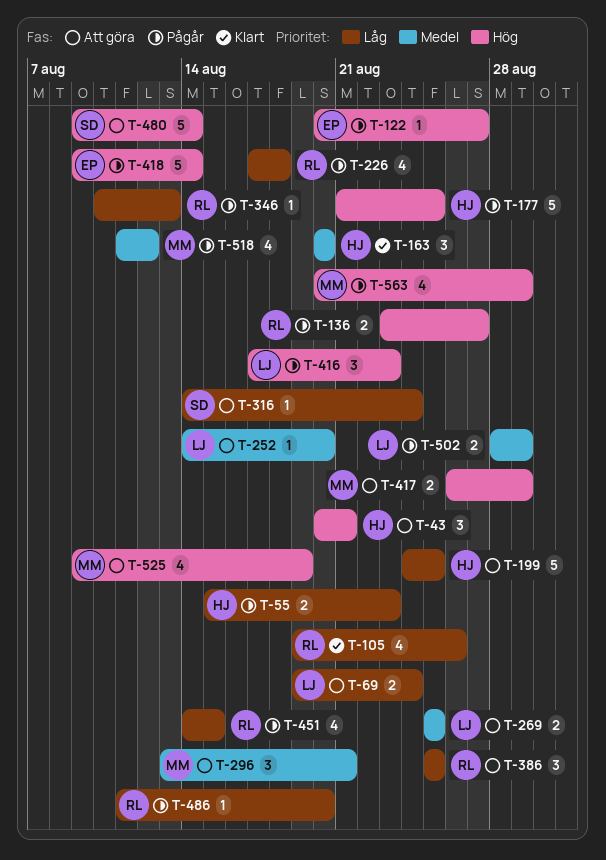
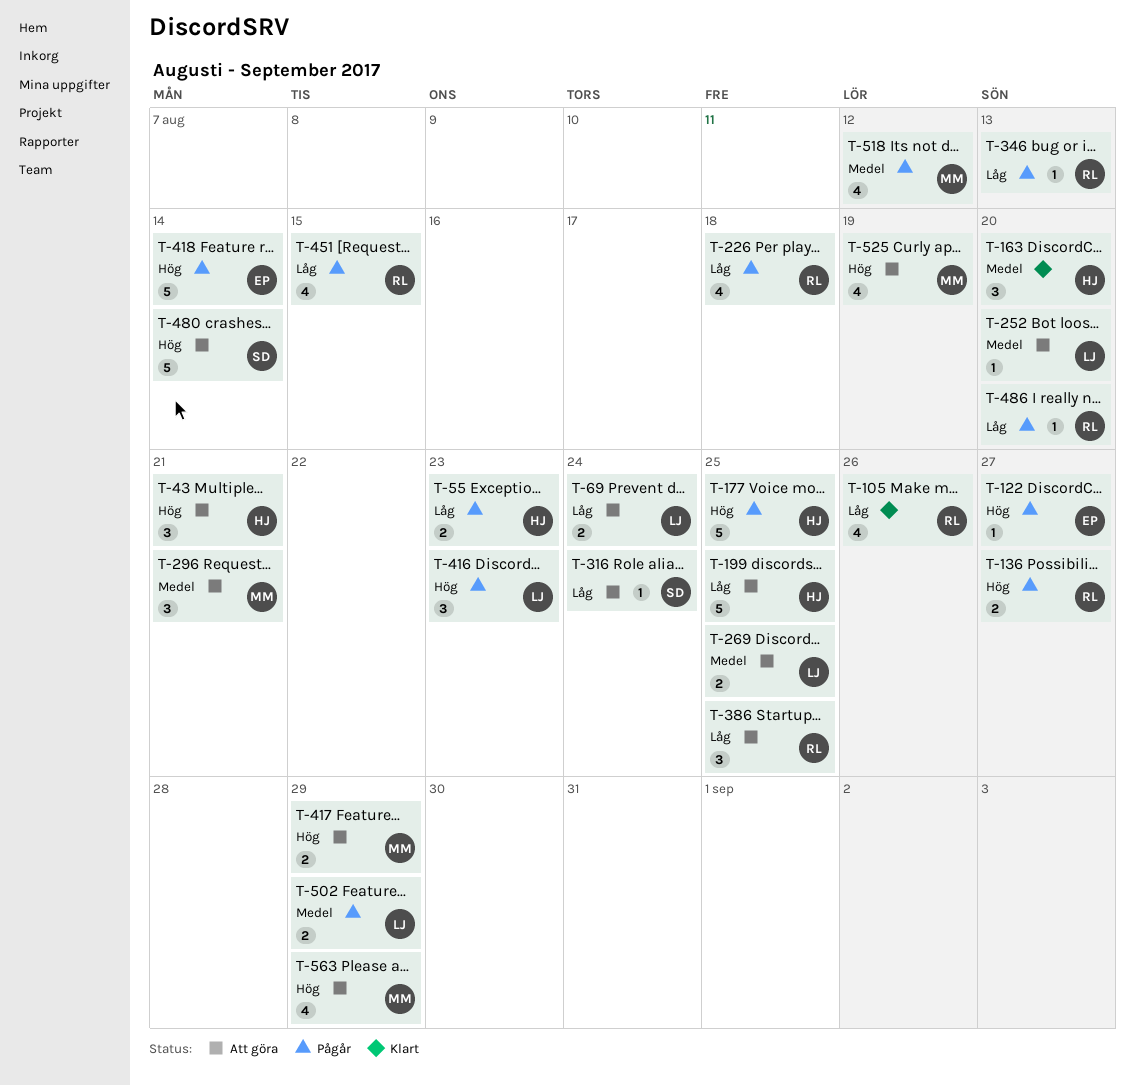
T-563, status: Pågår -> Att göra

